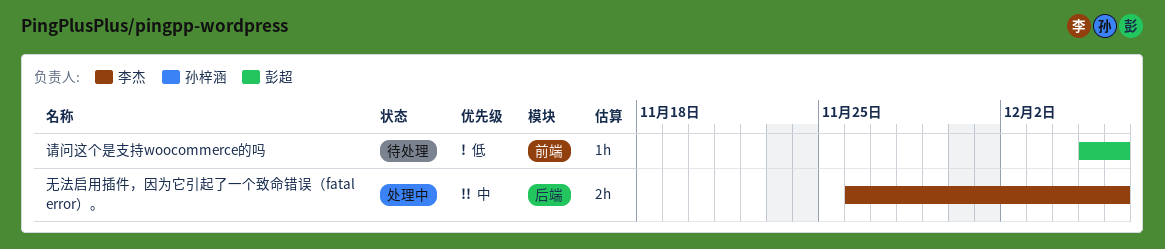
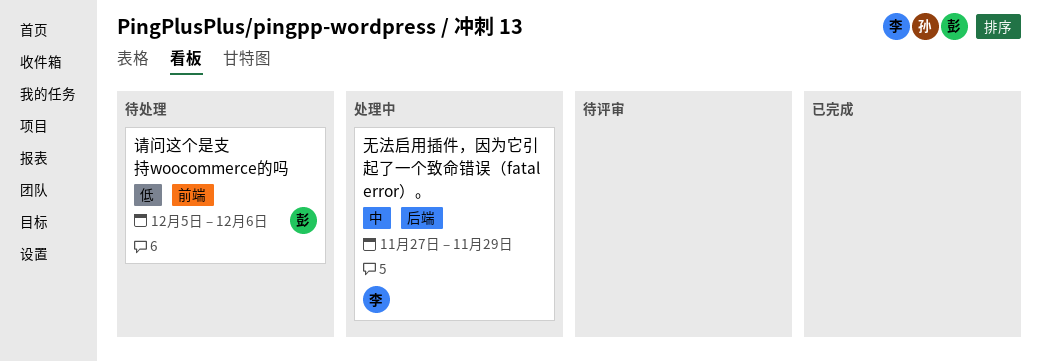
无法启用插件，因为它引起了一个致命错误（fatal error）。, start: Nov 26 -> Nov 27
无法启用插件，因为它引起了一个致命错误（fatal error）。, due: Dec 6 -> Nov 29

